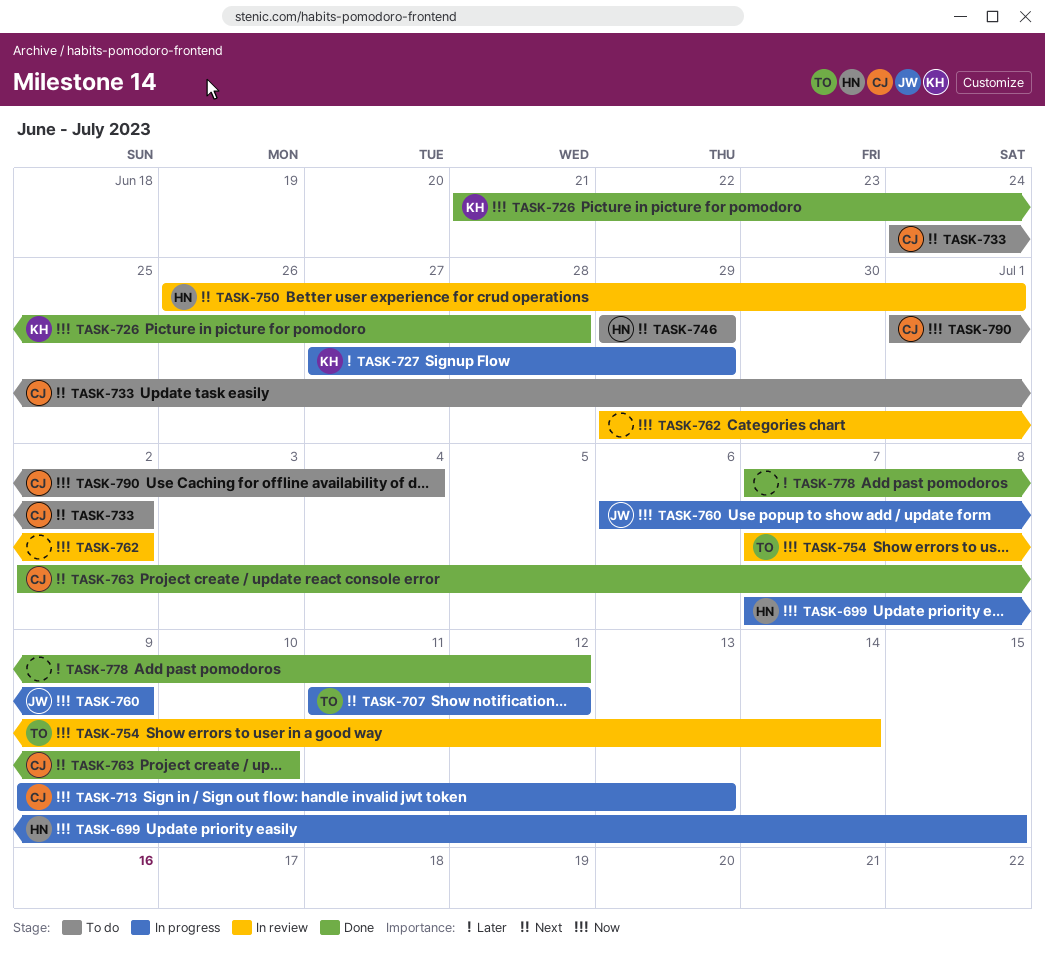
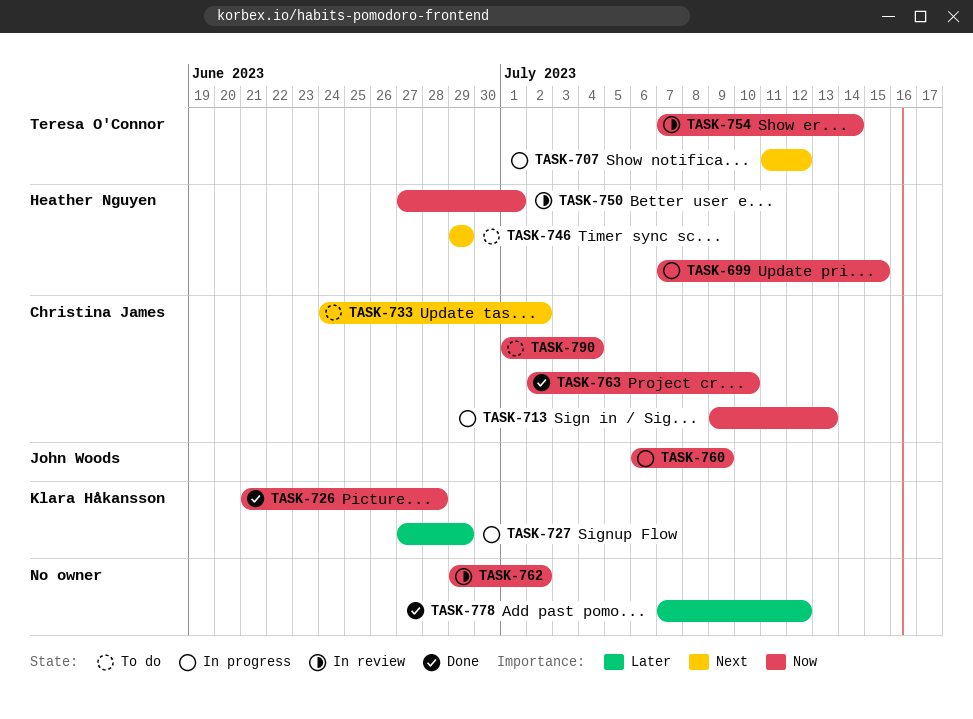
TASK-750, priority: Next -> Now
TASK-750, start: Jun 26 -> Jun 27
TASK-763, priority: Next -> Now

